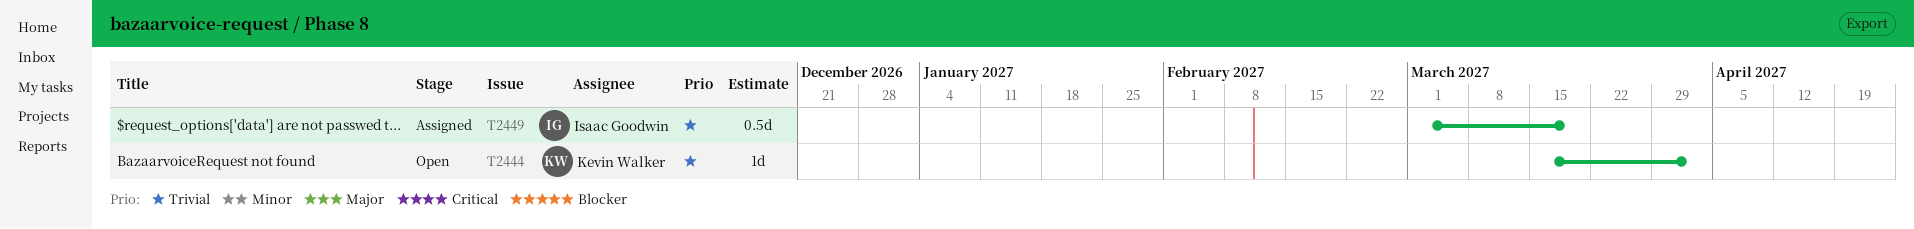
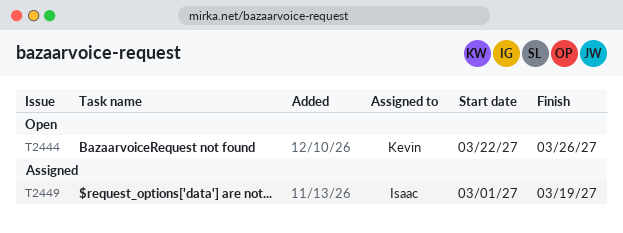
T2444, start: Mar 15 -> Mar 22
T2444, due: Apr 2 -> Mar 26

